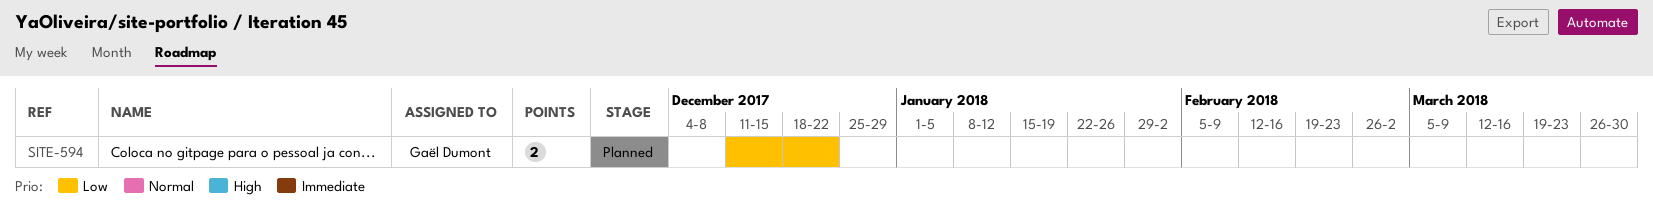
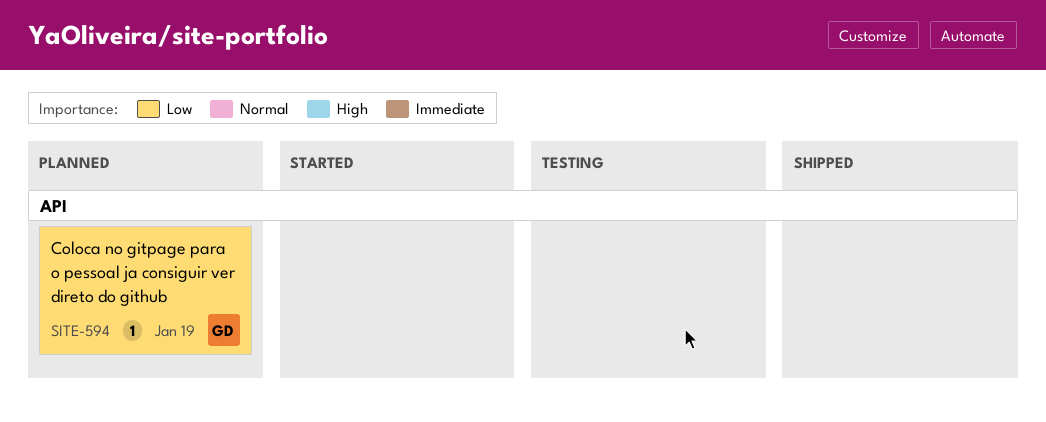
SITE-594, estimate: 2 -> 1
SITE-594, due: Dec 22 -> Jan 19

